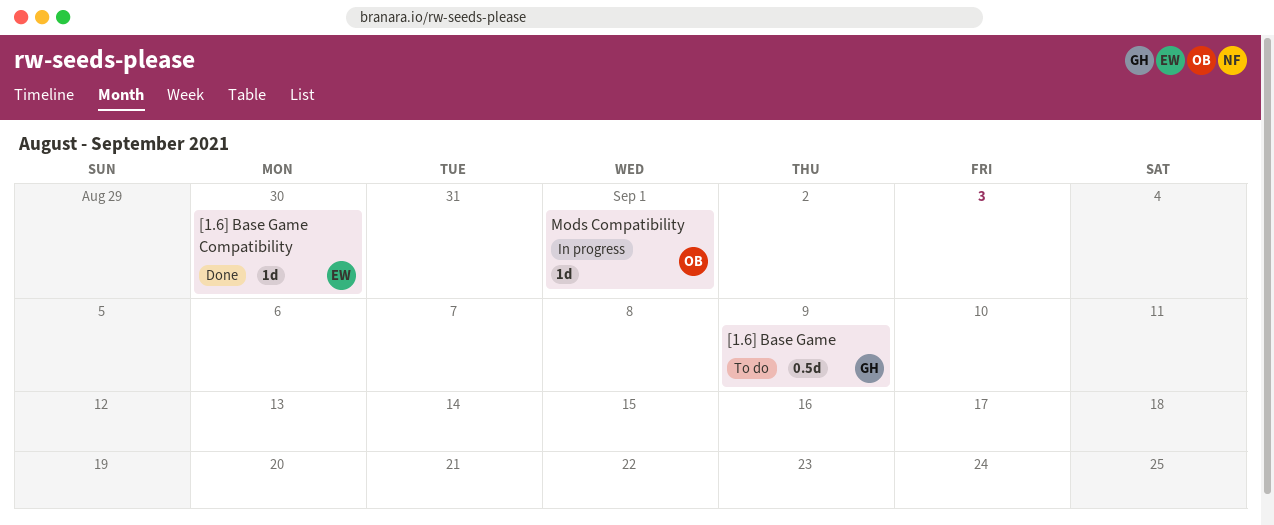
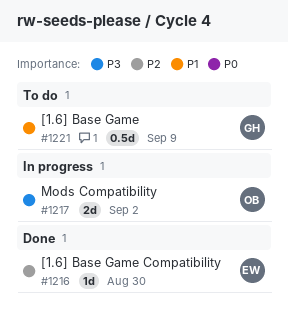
Mods Compatibility, estimate: 1d -> 2d
Mods Compatibility, due: Sep 1 -> Sep 2

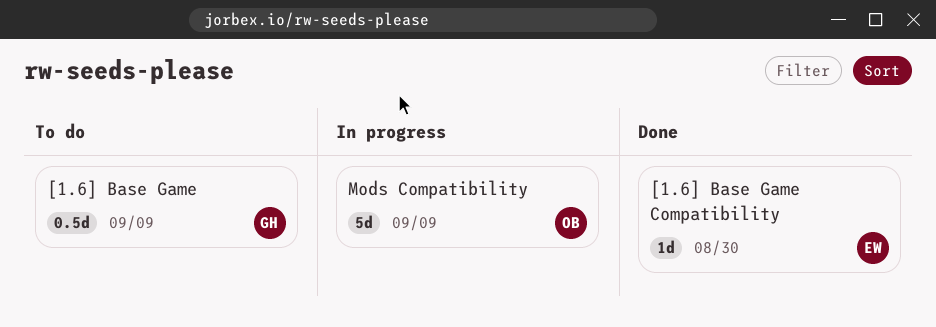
Mods Compatibility, estimate: 2d -> 5d
Mods Compatibility, due: Sep 2 -> Sep 9

